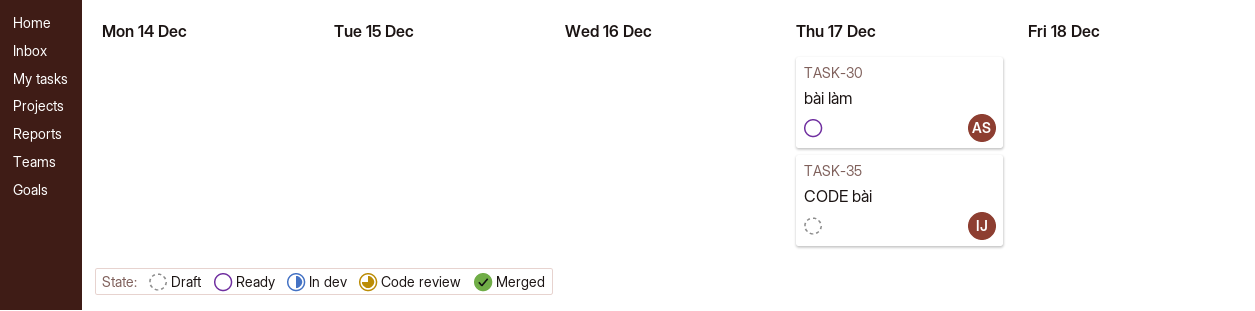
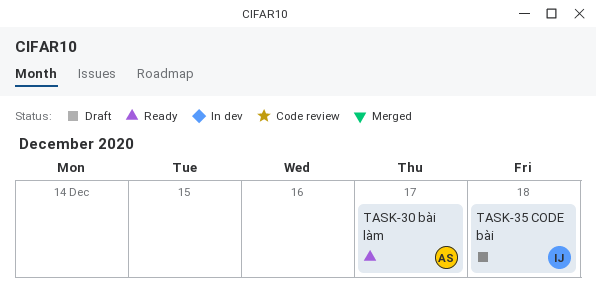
TASK-35, due: Dec 17 -> Dec 18

